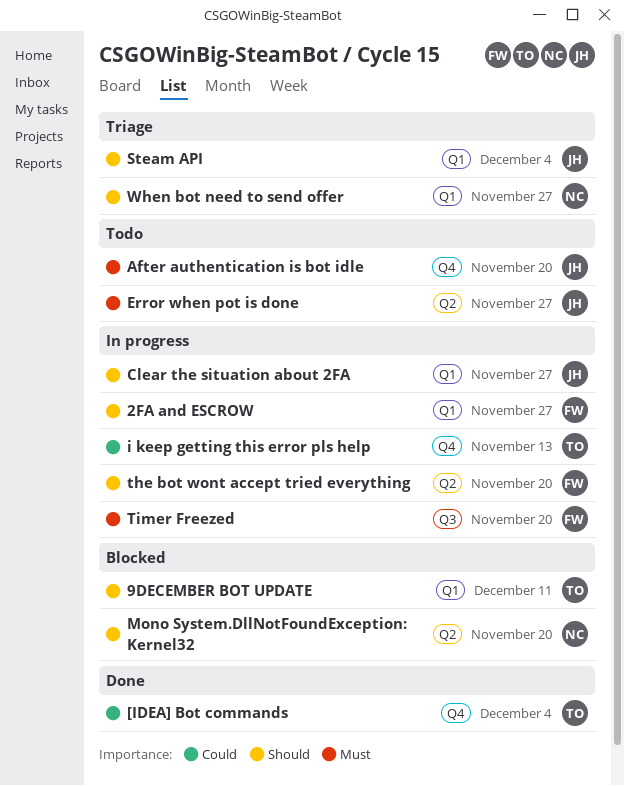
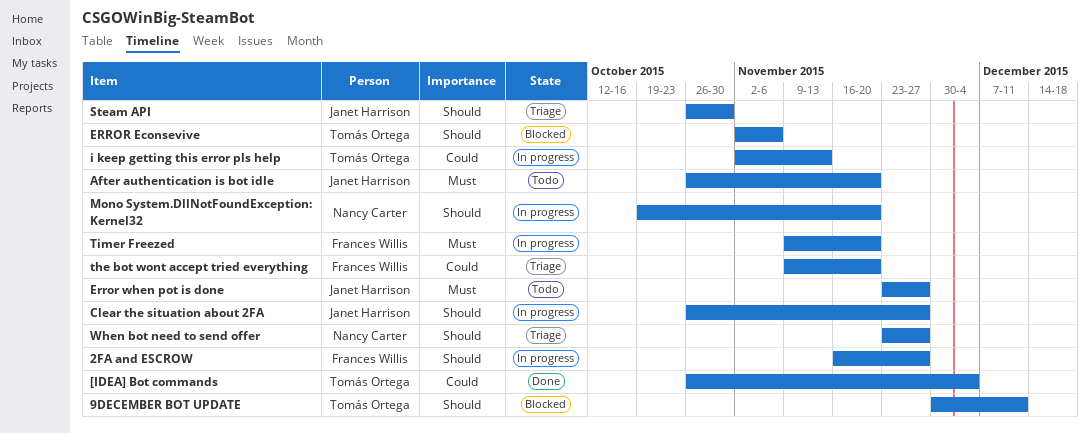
ERROR Econsevive: none -> present
Mono System.DllNotFoundException: Kernel32, status: Blocked -> In progress
Steam API, due: Dec 4 -> Oct 30
the bot wont accept tried everything, status: In progress -> Triage
the bot wont accept tried everything, priority: Should -> Could

